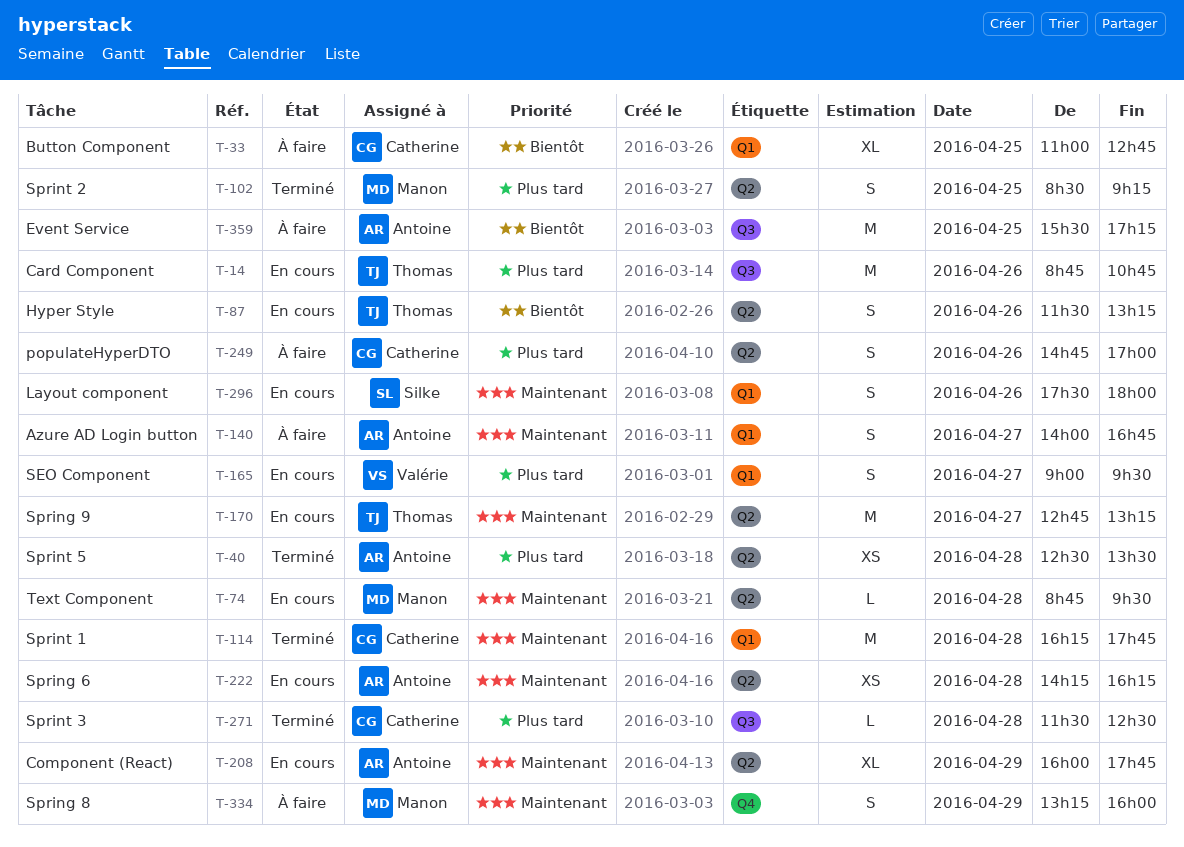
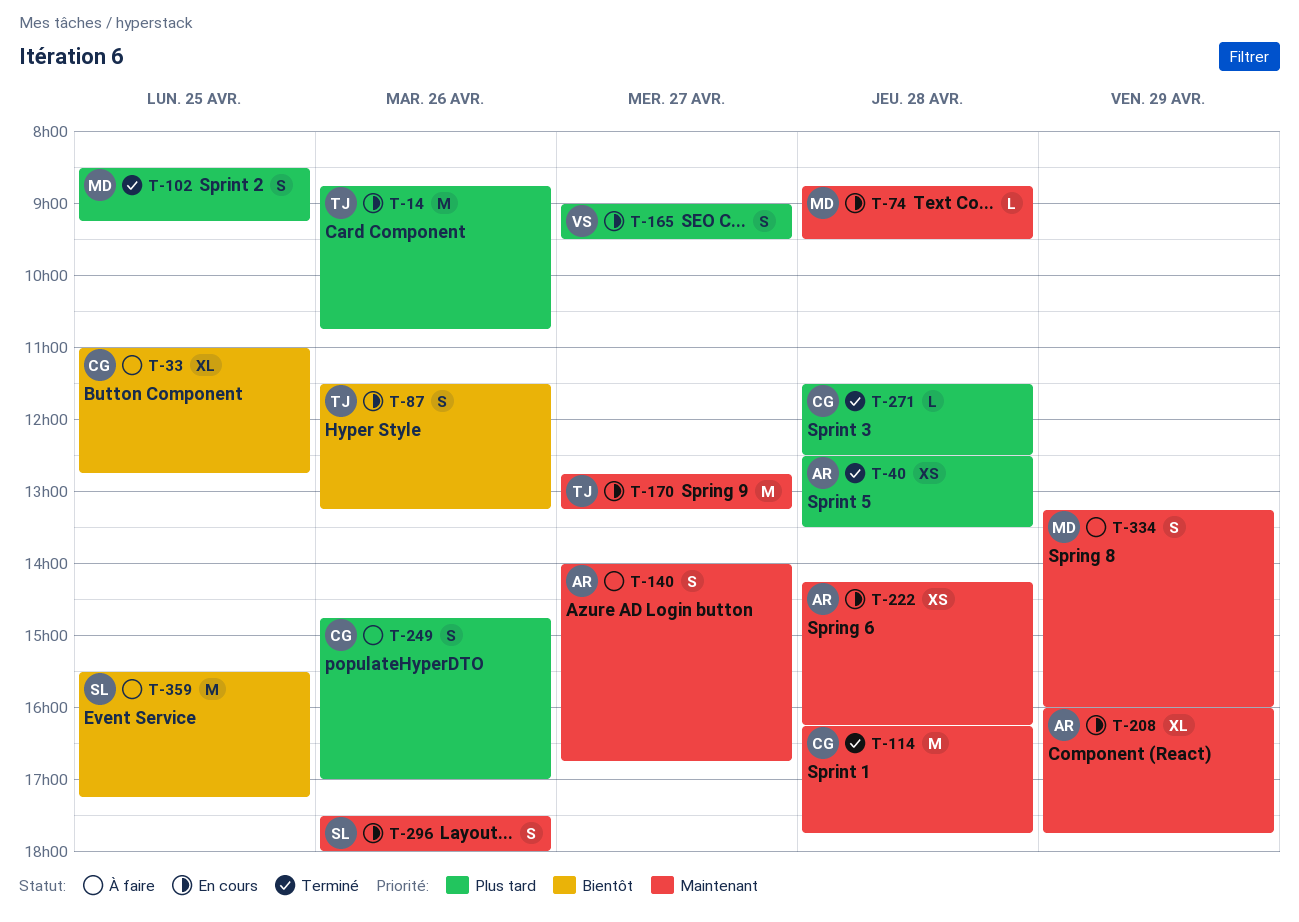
T-359, owner: Antoine -> Silke

